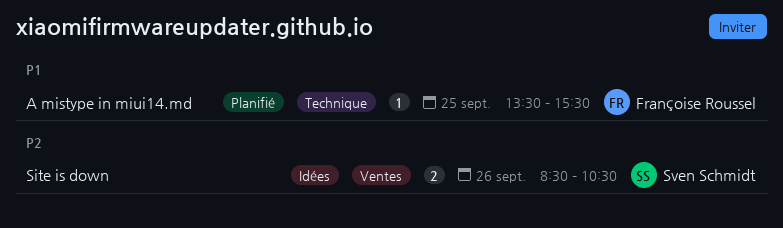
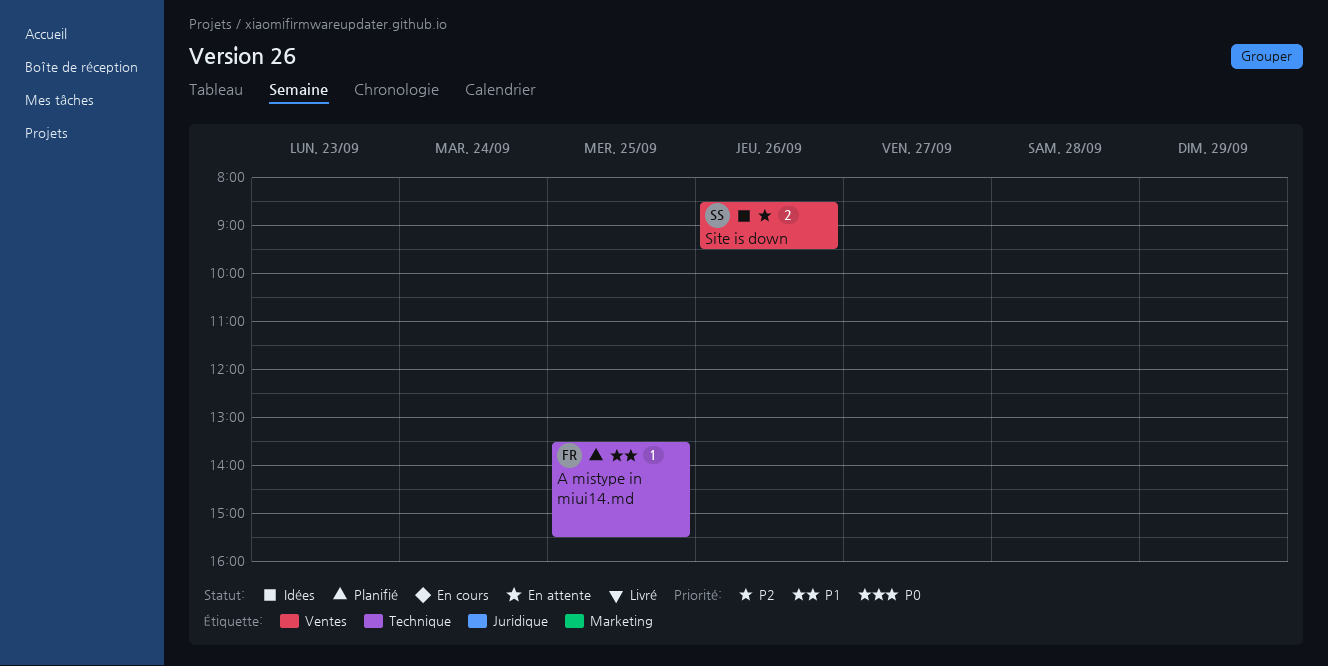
Site is down, ends: 10:30 -> 09:30

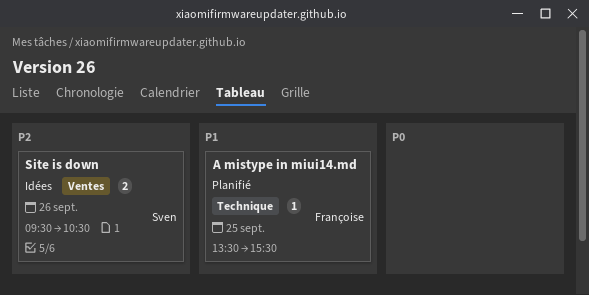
Site is down, begins: 08:30 -> 09:30
Site is down, ends: 09:30 -> 10:30

